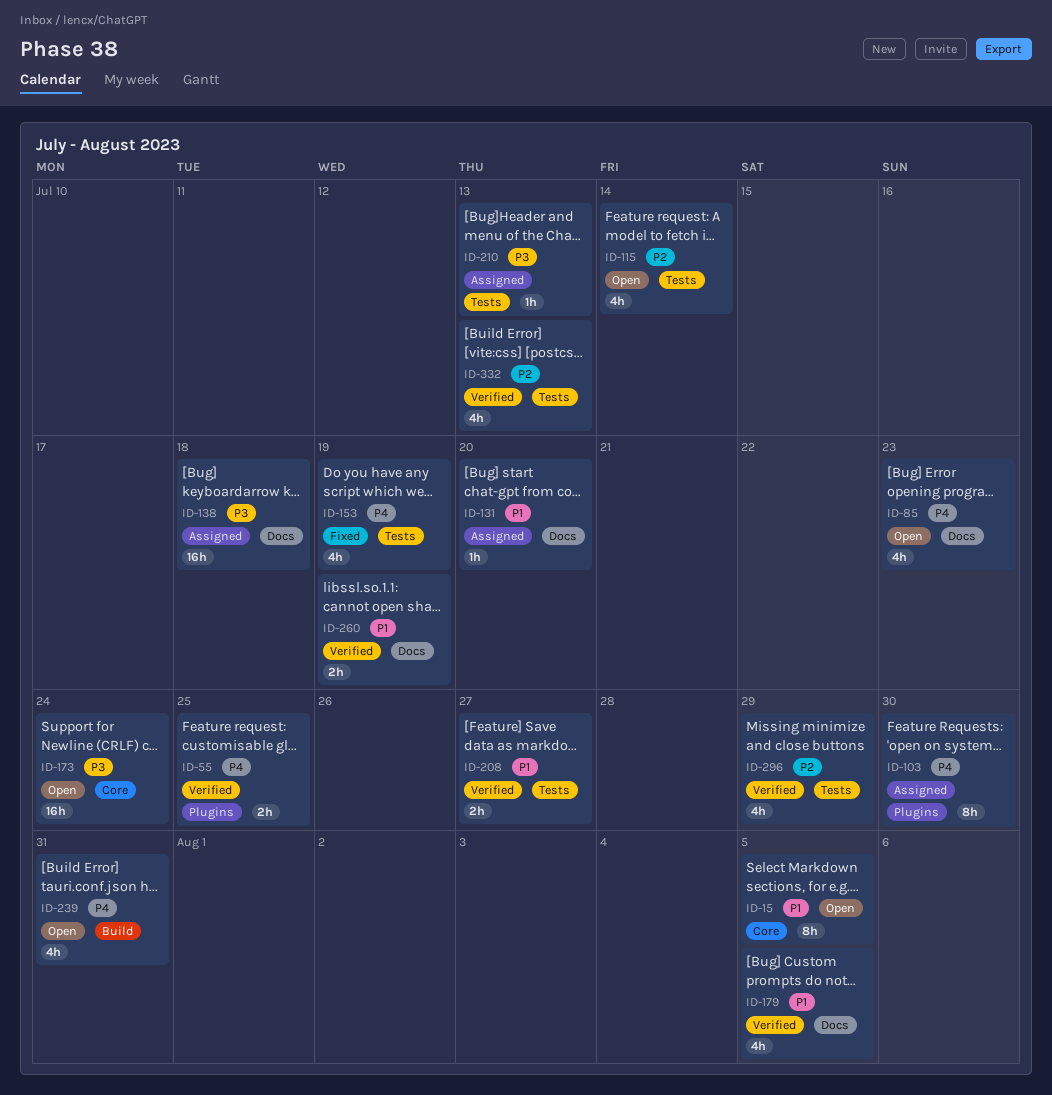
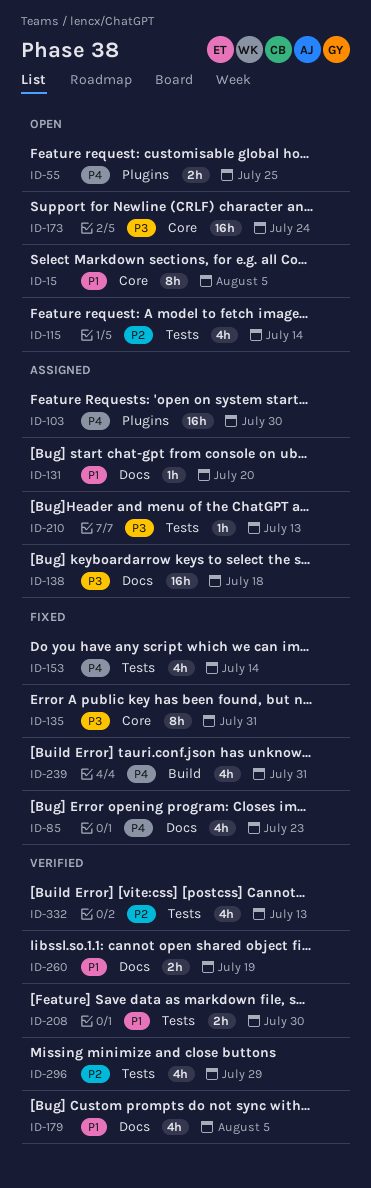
ID-55, status: Verified -> Open
ID-85, status: Open -> Fixed
ID-103, estimate: 8h -> 16h
ID-135: none -> present
ID-153, due: Jul 19 -> Jul 14
ID-208, due: Jul 27 -> Jul 30
ID-239, status: Open -> Fixed

